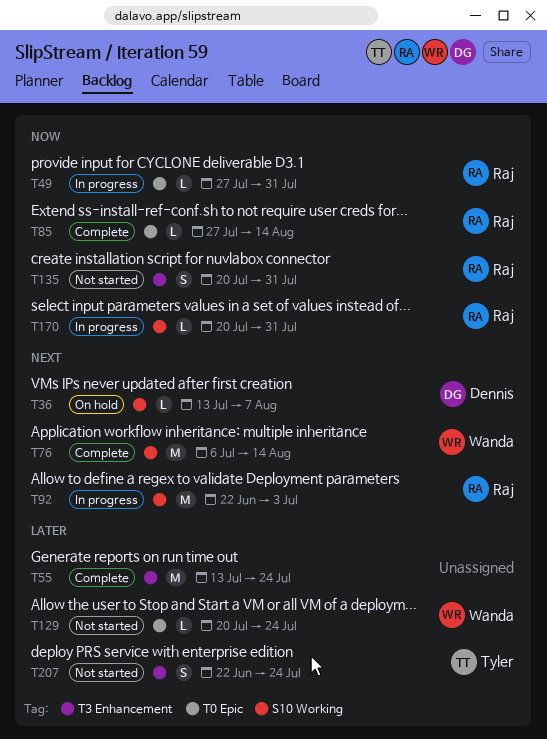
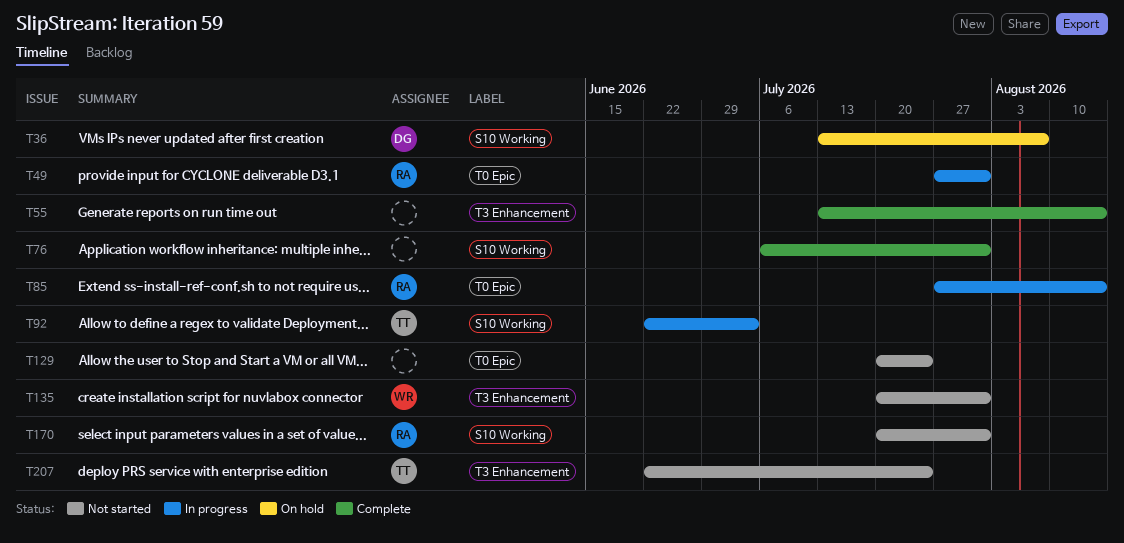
T55, due: Jul 24 -> Aug 14
T76, owner: Wanda -> none
T76, due: Aug 14 -> Jul 31
T85, status: Complete -> In progress
T92, owner: Raj -> Tyler
T129, owner: Wanda -> none
T135, owner: Raj -> Wanda
T170, status: In progress -> Not started

